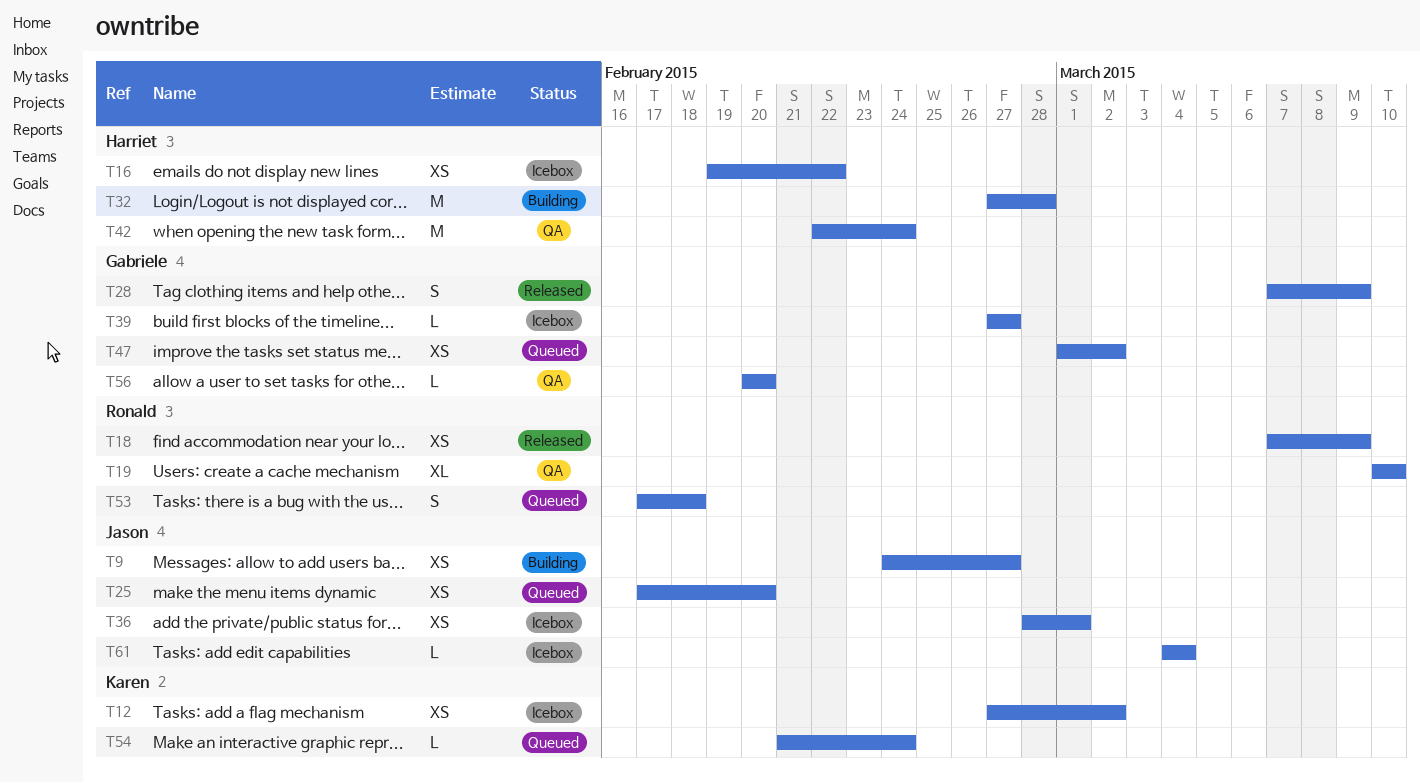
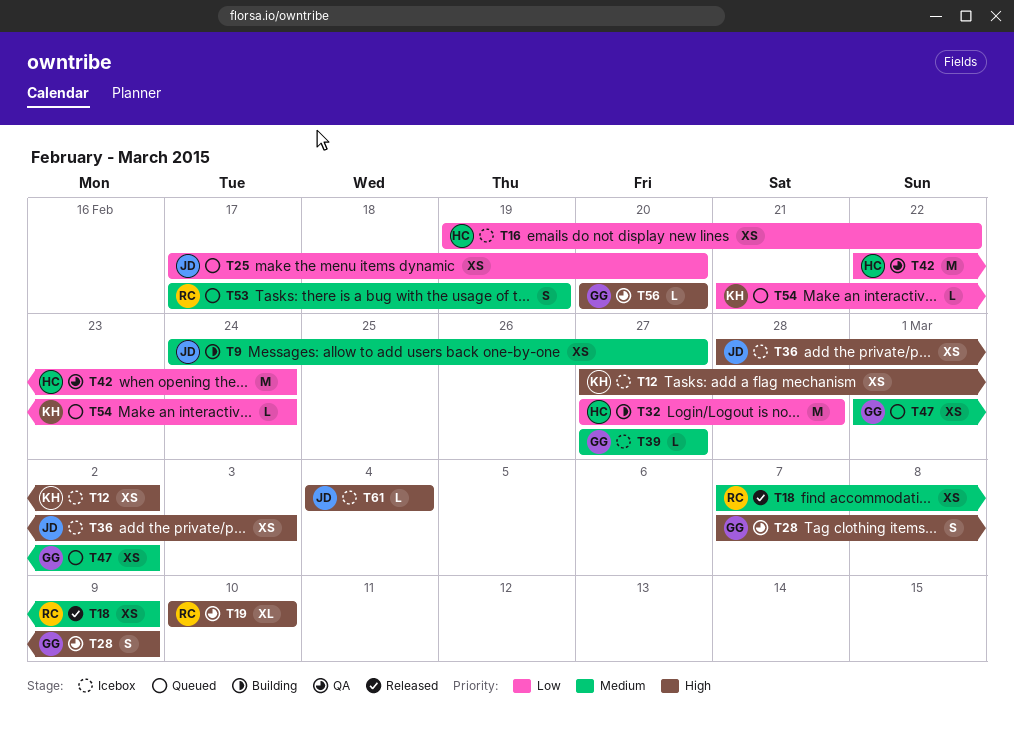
T28, status: Released -> QA
T36, due: Mar 1 -> Mar 3
T53, due: Feb 18 -> Feb 19

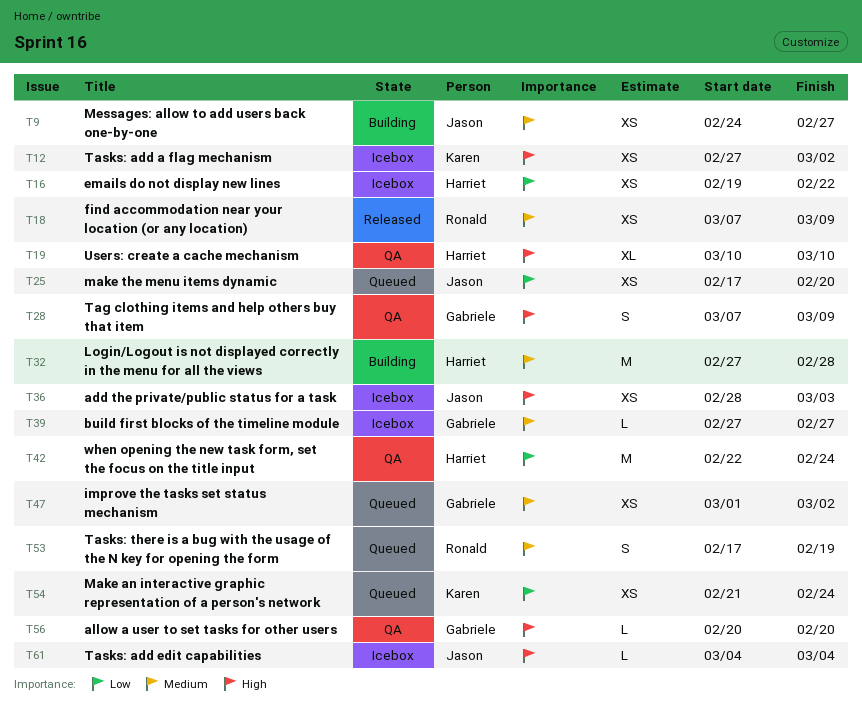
T19, owner: Ronald -> Harriet
T32, priority: Low -> Medium
T54, estimate: L -> XS

